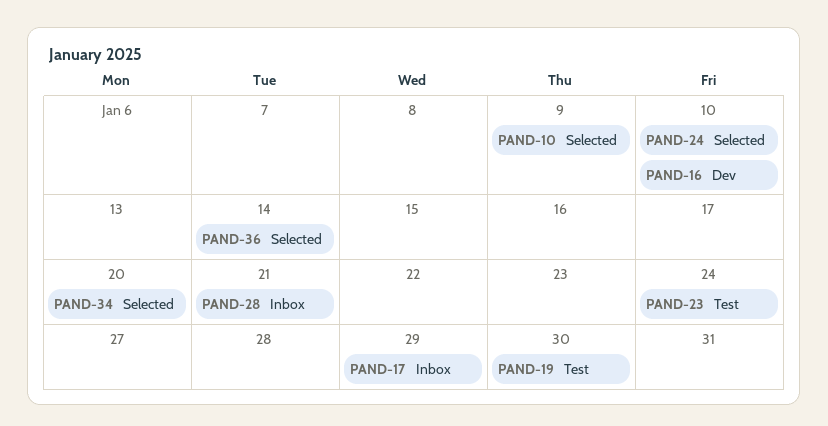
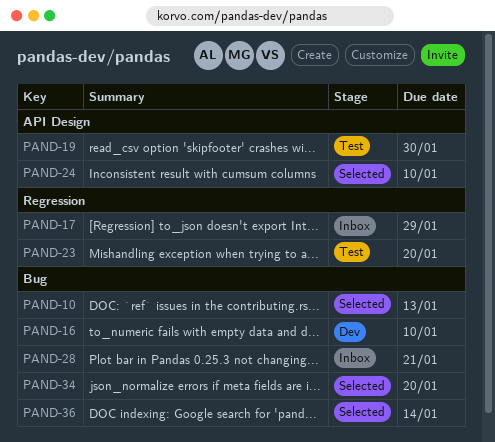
PAND-10, due: Jan 9 -> Jan 13
PAND-23, due: Jan 24 -> Jan 20

